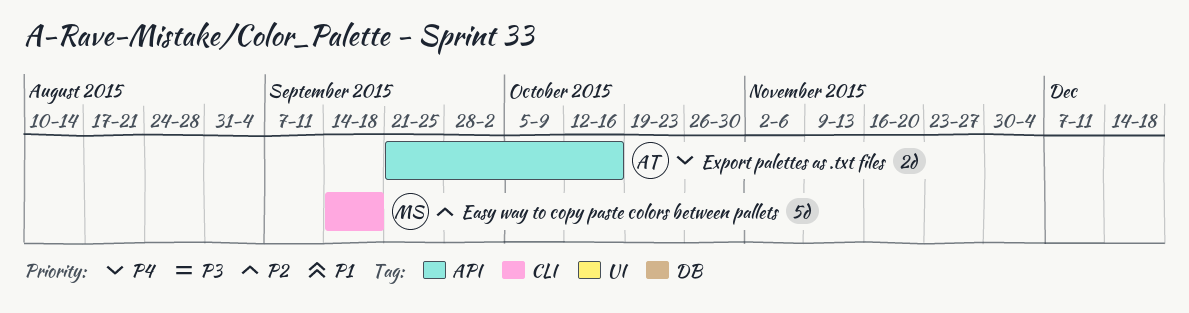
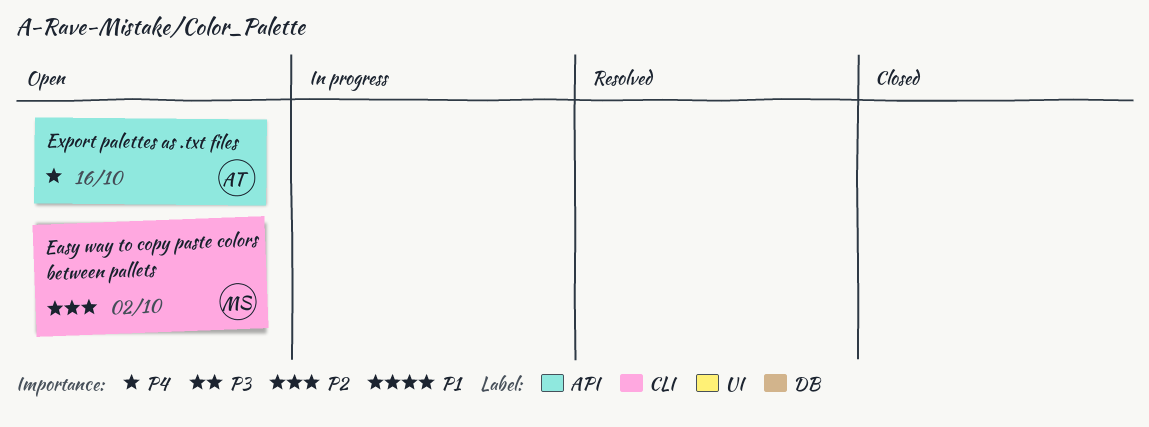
Easy way to copy paste colors between pallets, due: Sep 18 -> Oct 2

